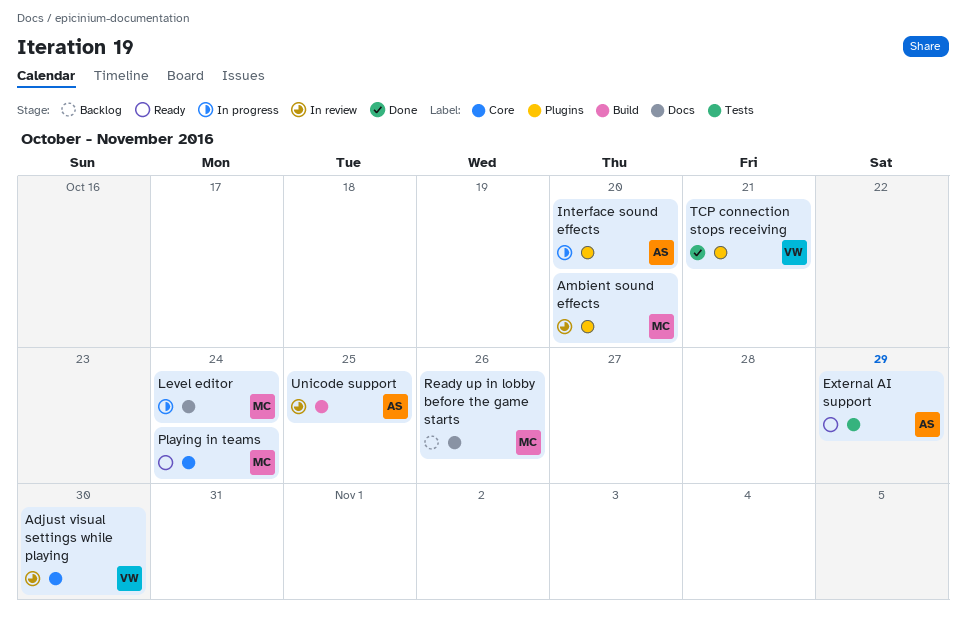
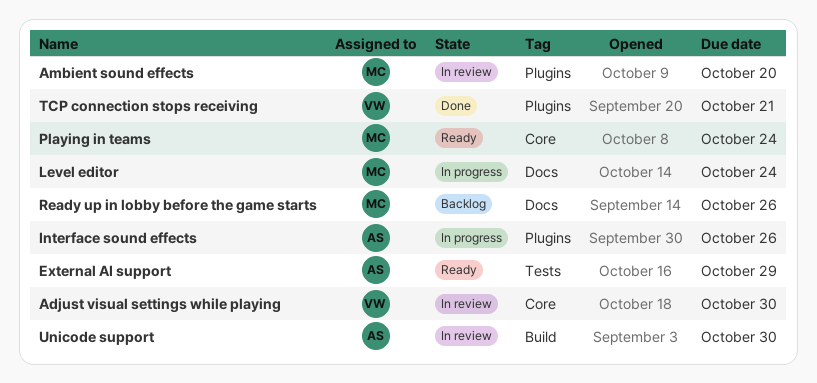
Interface sound effects, due: Oct 20 -> Oct 26
Unicode support, due: Oct 25 -> Oct 30

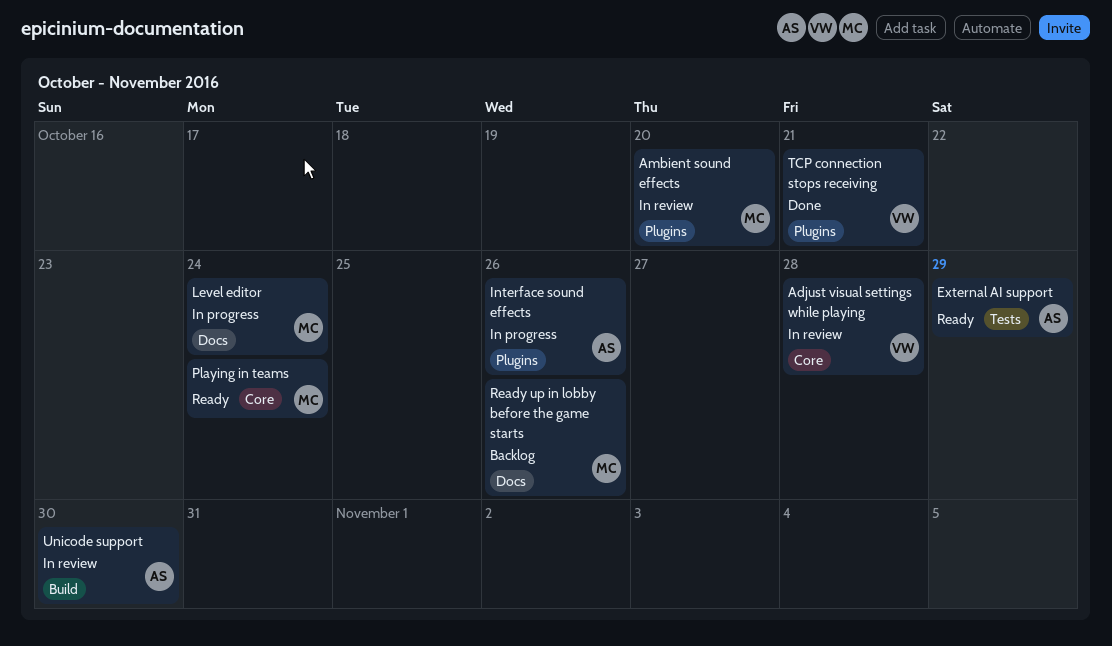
Adjust visual settings while playing, due: Oct 30 -> Oct 28

